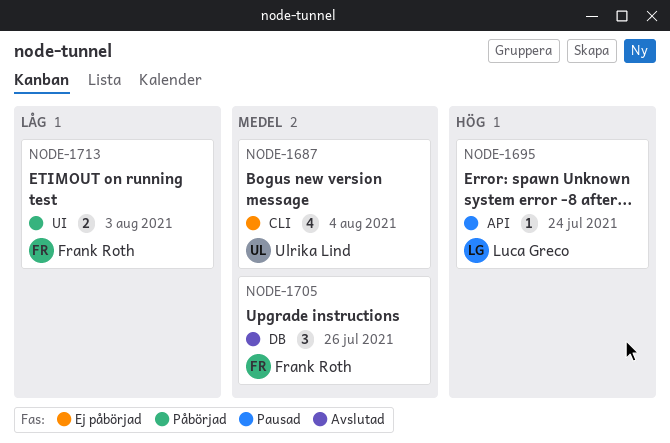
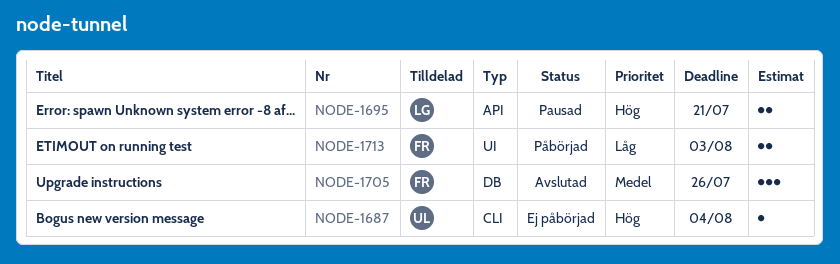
NODE-1687, priority: Medel -> Hög
NODE-1687, estimate: 4 -> 1
NODE-1695, estimate: 1 -> 2
NODE-1695, due: Jul 24 -> Jul 21

